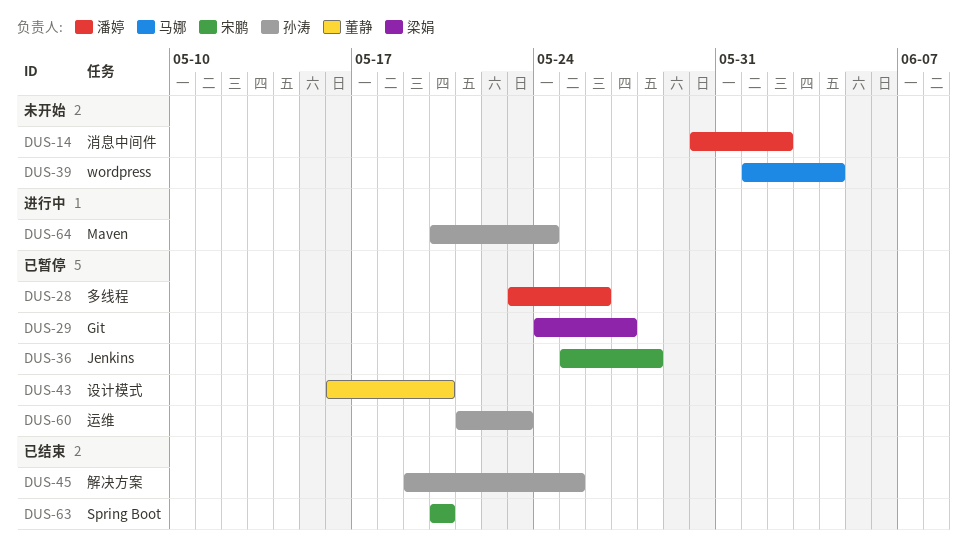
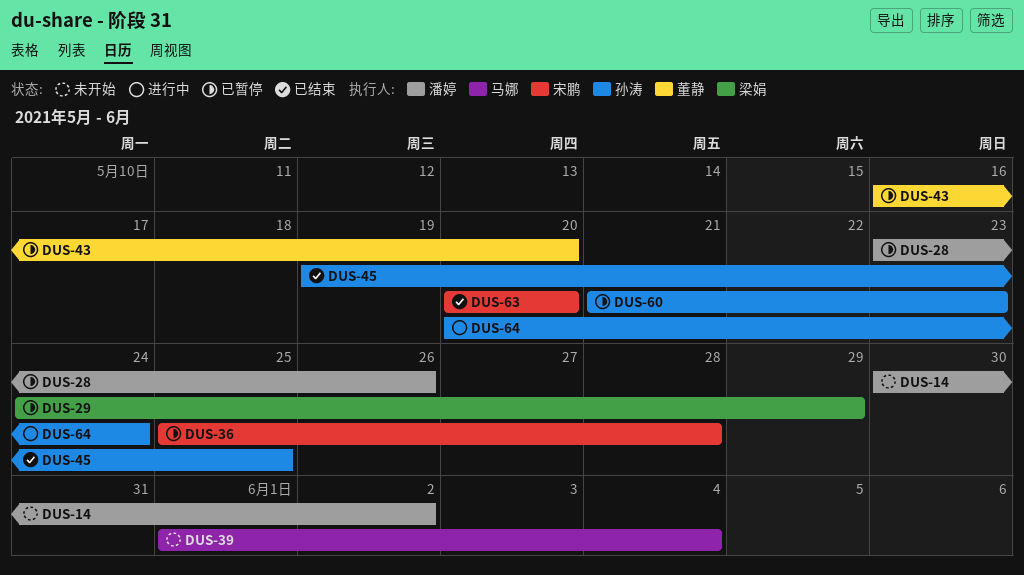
DUS-29, due: May 27 -> May 29

